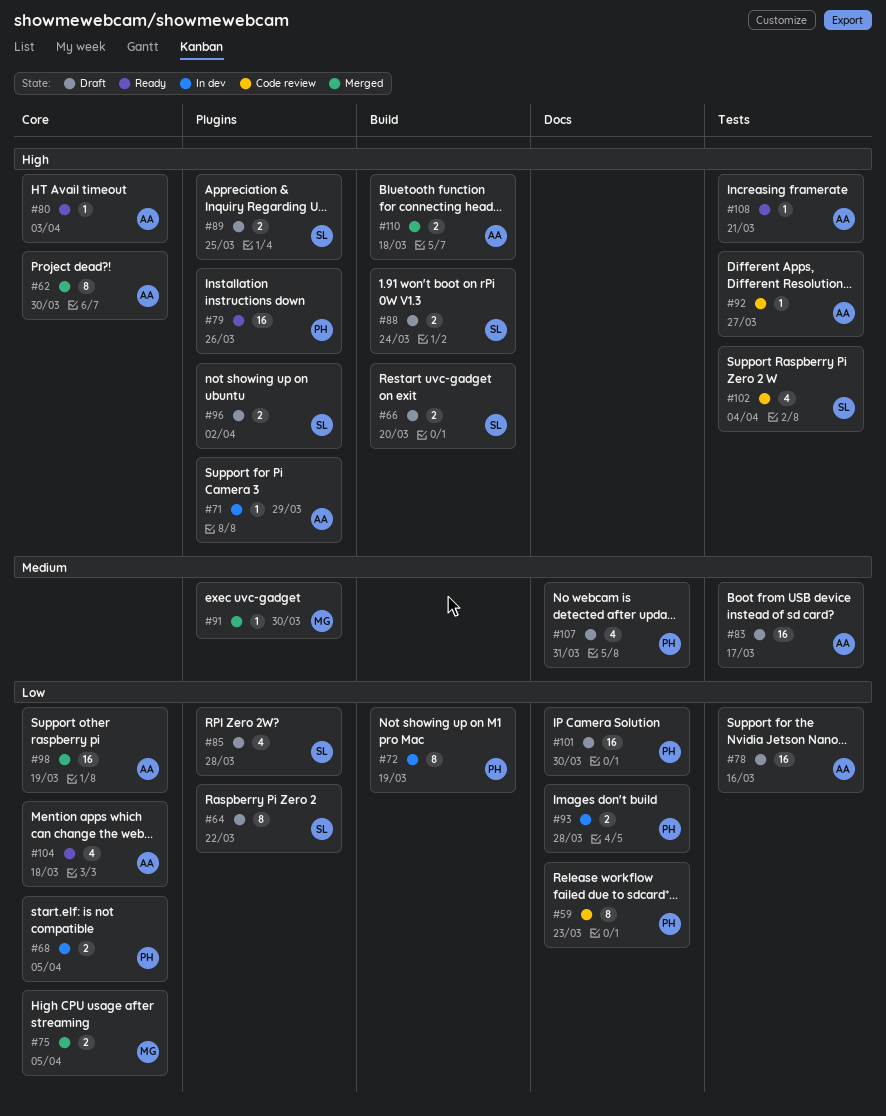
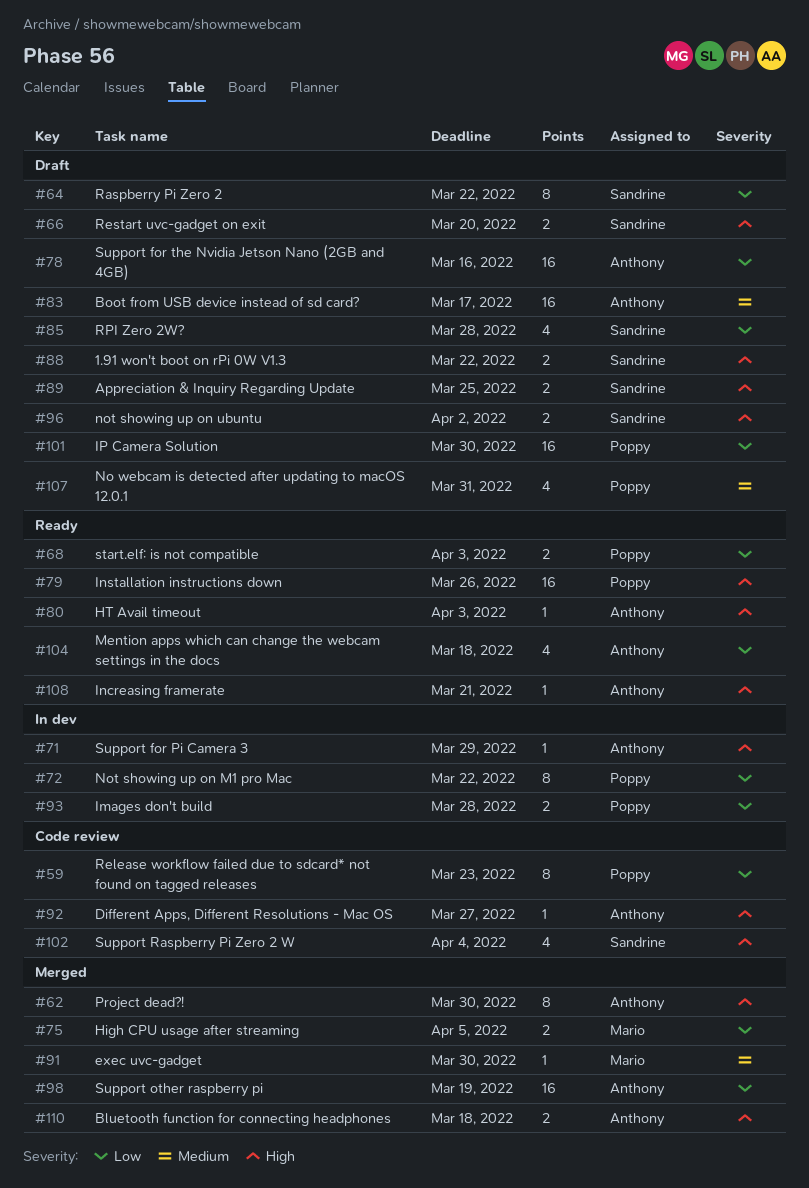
#68, status: In dev -> Ready
#68, due: Apr 5 -> Apr 3
#72, due: Mar 19 -> Mar 22
#88, due: Mar 24 -> Mar 22

